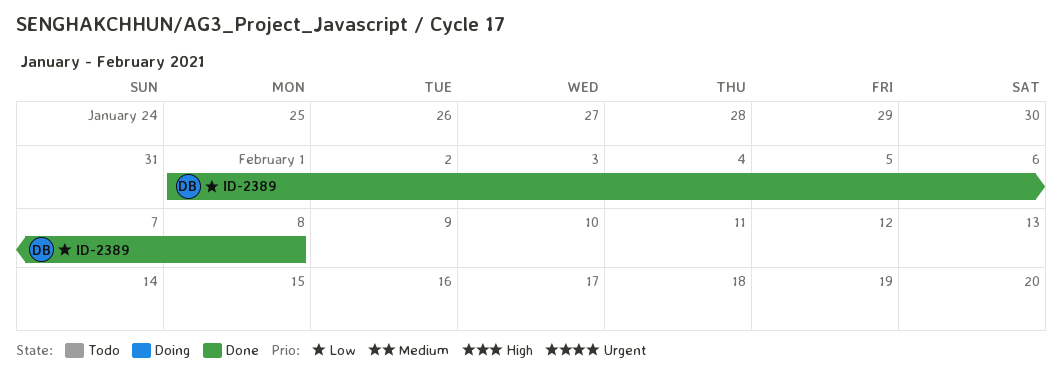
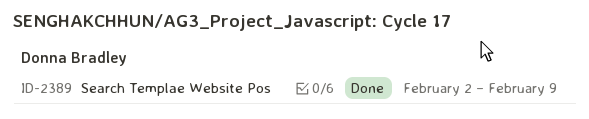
ID-2389, start: Feb 1 -> Feb 2
ID-2389, due: Feb 8 -> Feb 9

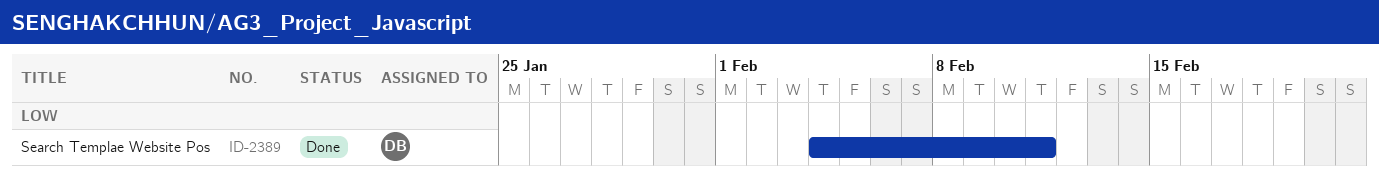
ID-2389, start: Feb 2 -> Feb 4
ID-2389, due: Feb 9 -> Feb 11

